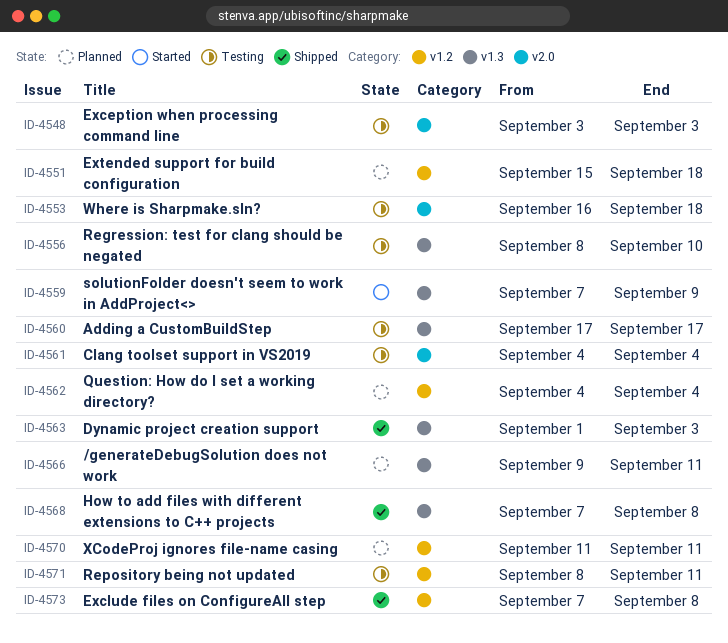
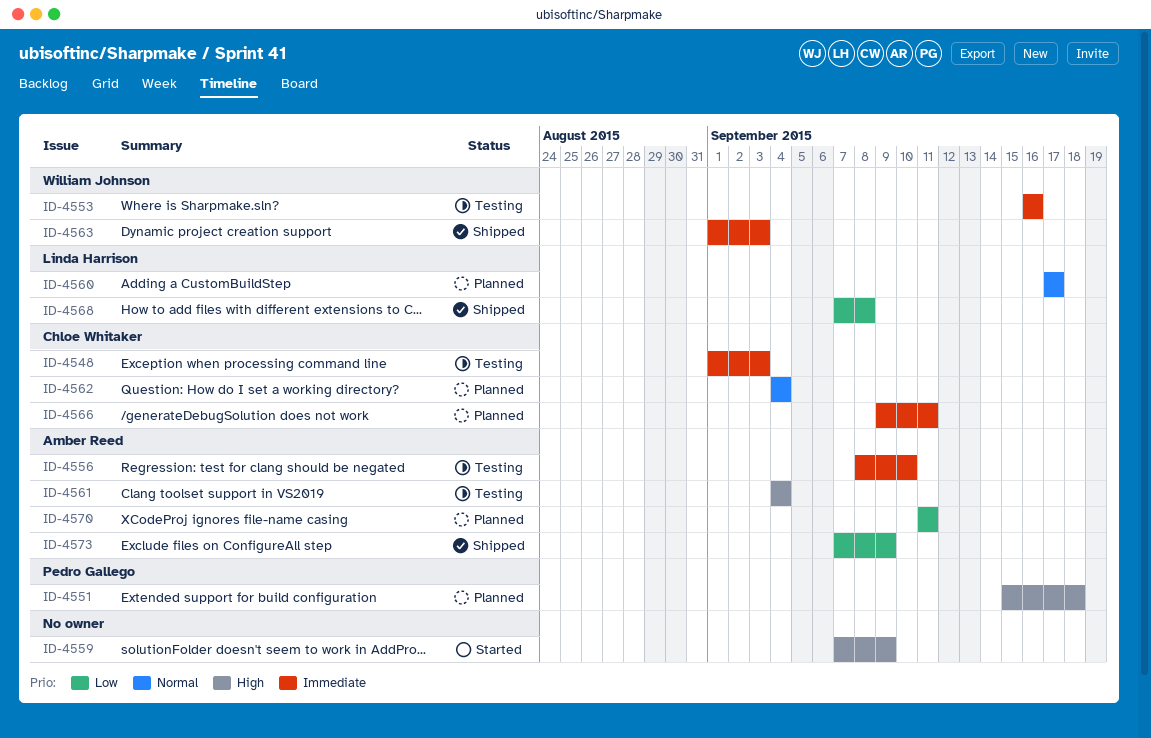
ID-4548, start: Sep 3 -> Sep 1
ID-4553, due: Sep 18 -> Sep 16
ID-4560, status: Testing -> Planned
ID-4571: present -> none
ID-4573, due: Sep 8 -> Sep 9

